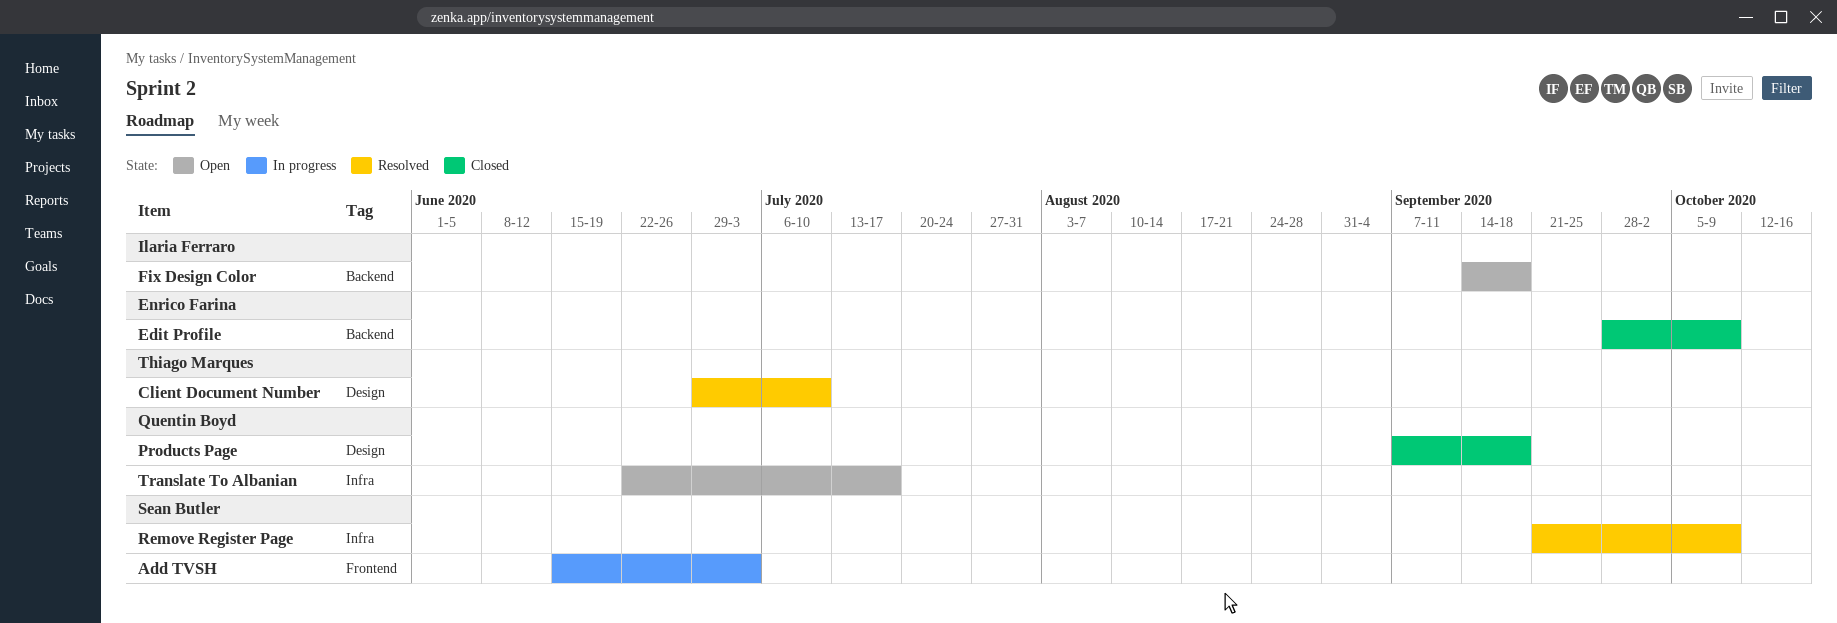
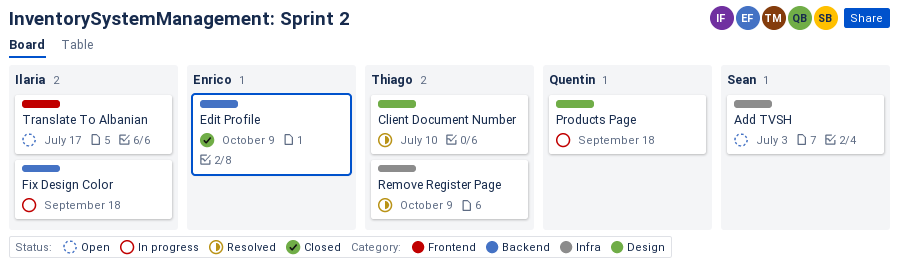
Add TVSH, status: In progress -> Open
Add TVSH, label: Frontend -> Infra
Fix Design Color, status: Open -> In progress
Products Page, status: Closed -> In progress
Remove Register Page, owner: Sean Butler -> Thiago Marques
Translate To Albanian, owner: Quentin Boyd -> Ilaria Ferraro
Translate To Albanian, label: Infra -> Frontend

